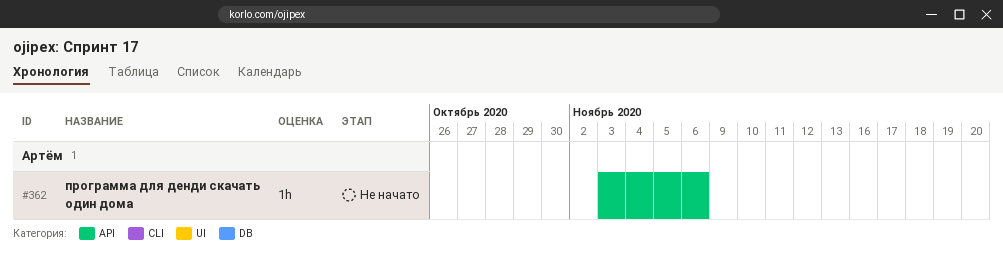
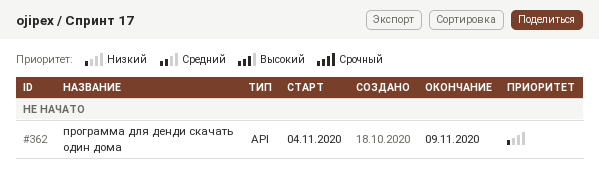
#362, start: Nov 3 -> Nov 4
#362, due: Nov 6 -> Nov 9

